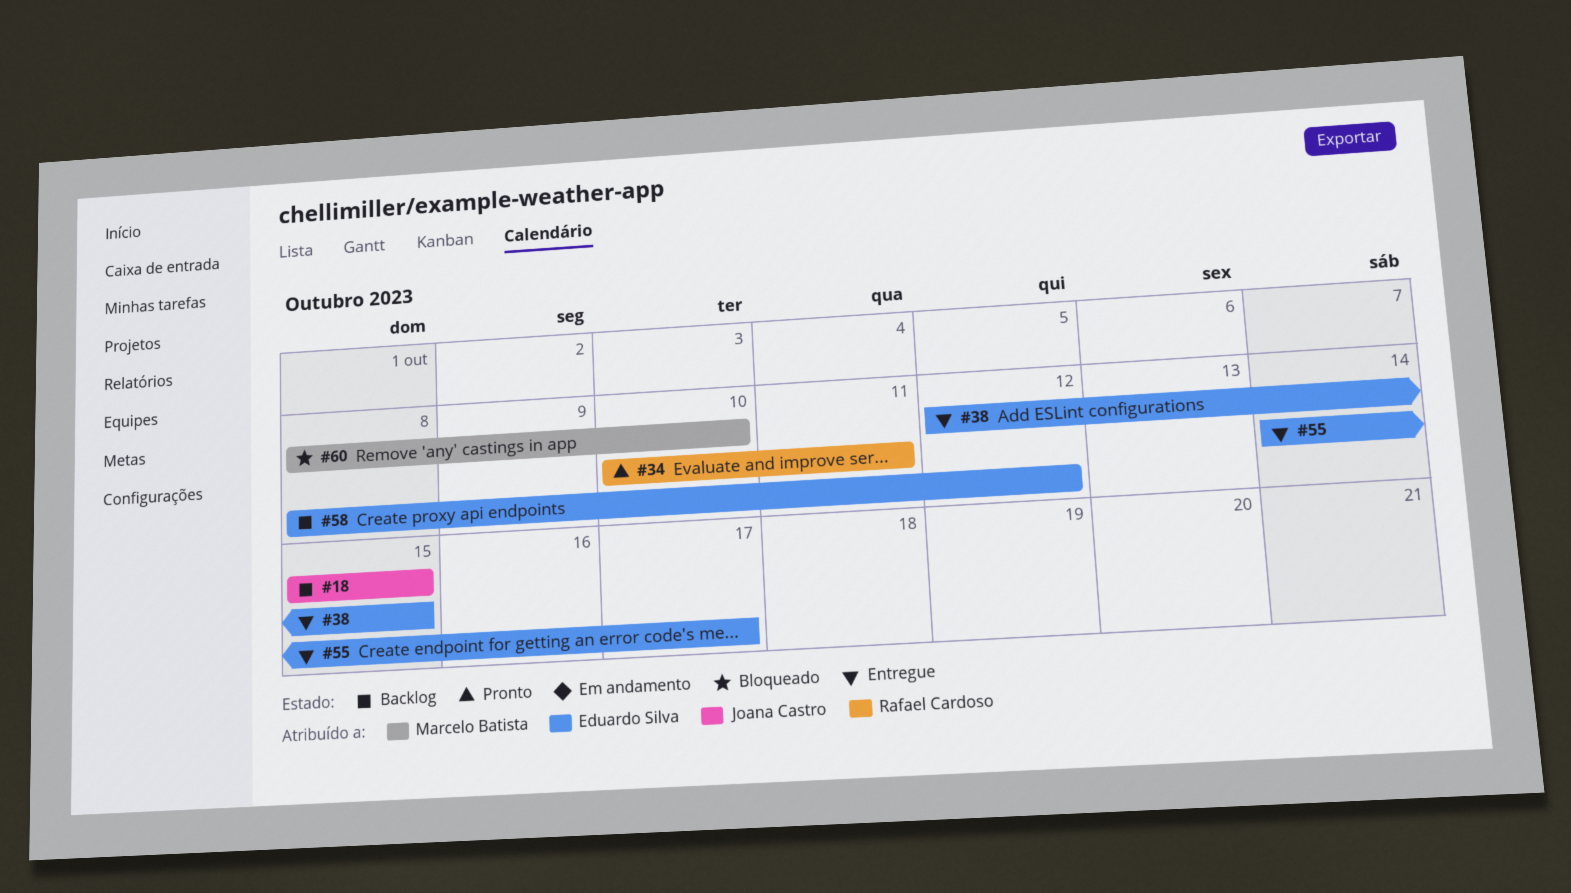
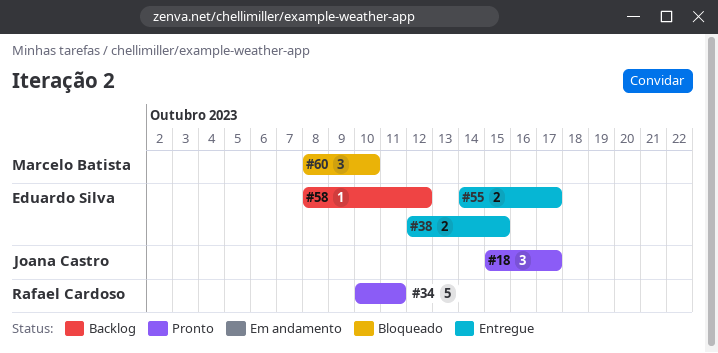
#18, status: Backlog -> Pronto
#18, due: Oct 15 -> Oct 17

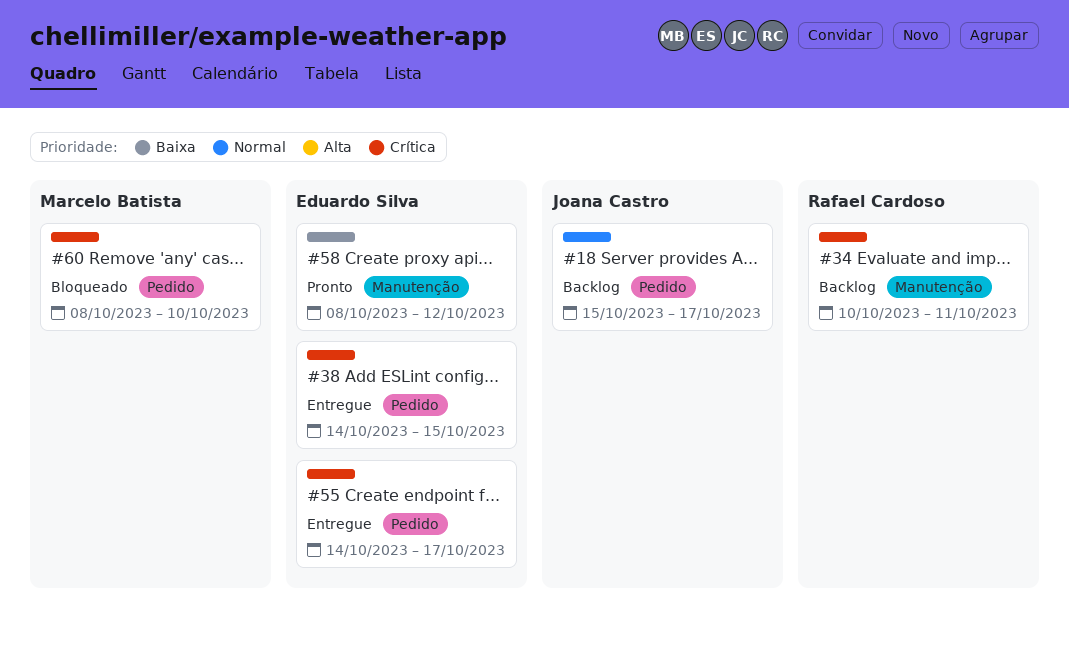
#18, status: Pronto -> Backlog
#34, status: Pronto -> Backlog
#38, start: Oct 12 -> Oct 14
#58, status: Backlog -> Pronto

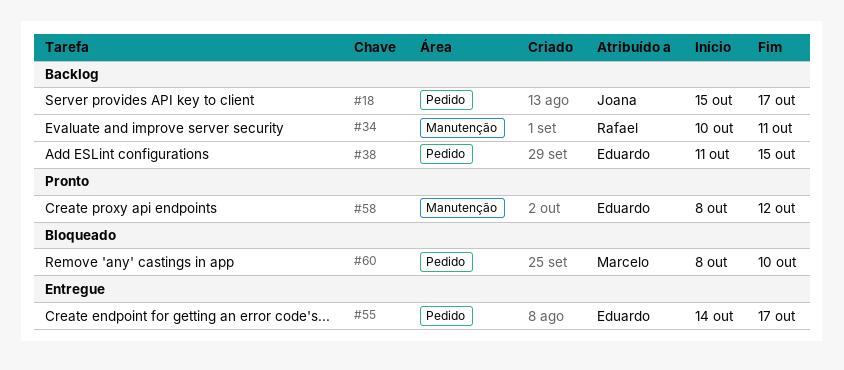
#38, status: Entregue -> Backlog
#38, start: Oct 14 -> Oct 11

